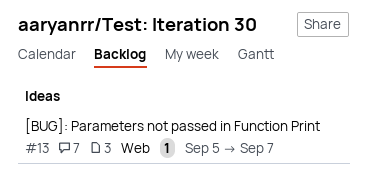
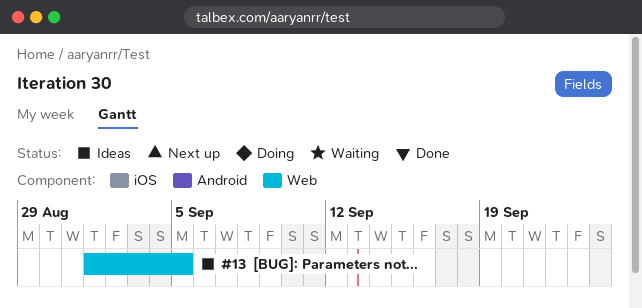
#13, start: Sep 5 -> Sep 1
#13, due: Sep 7 -> Sep 5

